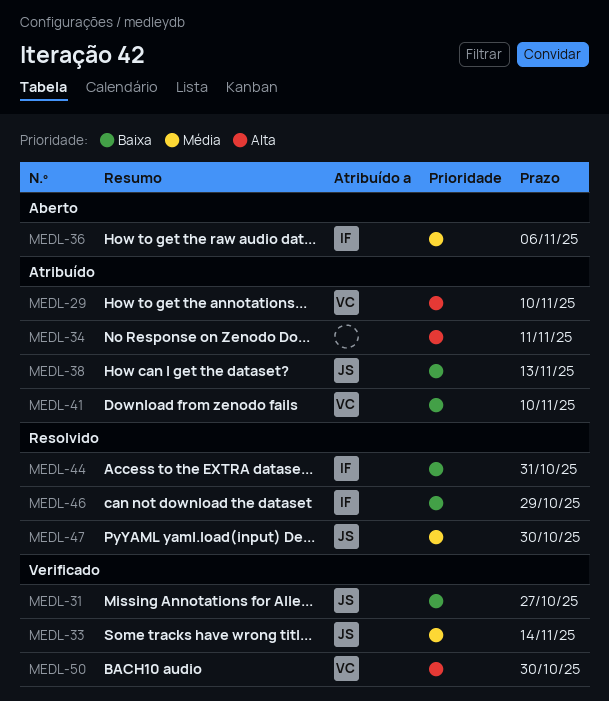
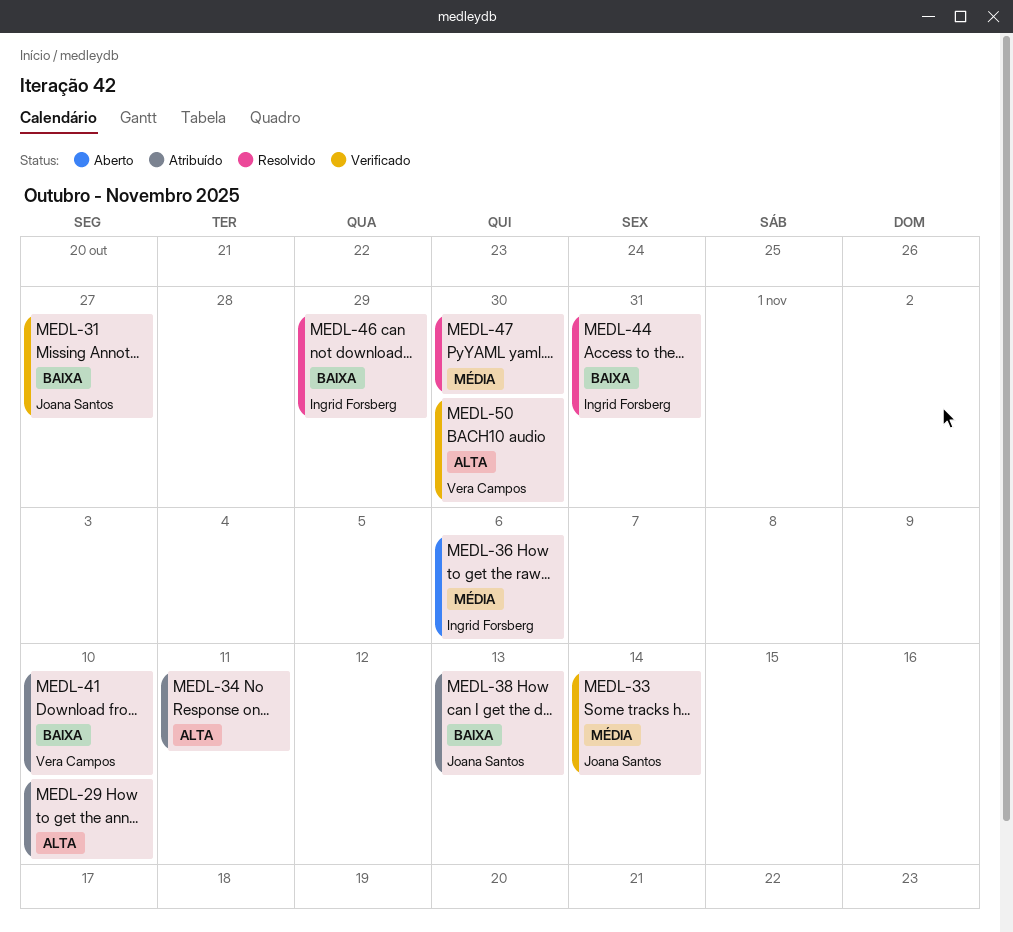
MEDL-29, owner: Vera Campos -> none
MEDL-47, owner: Joana Santos -> none

